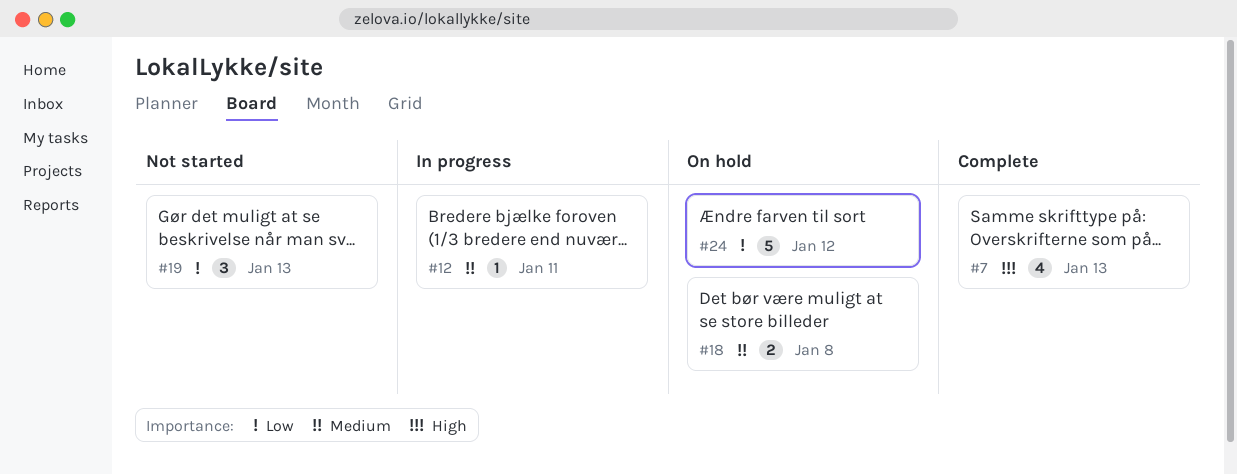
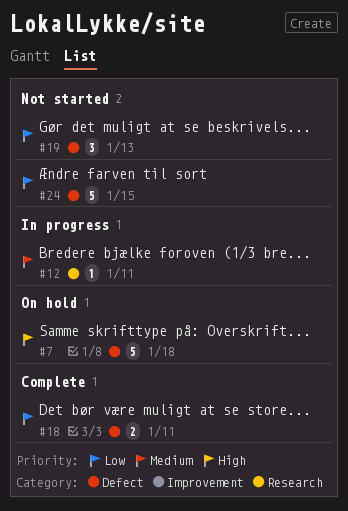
#7, status: Complete -> On hold
#7, estimate: 4 -> 5
#7, due: Jan 13 -> Jan 18
#18, status: On hold -> Complete
#18, priority: Medium -> Low
#18, due: Jan 8 -> Jan 11
#24, status: On hold -> Not started
#24, due: Jan 12 -> Jan 15

